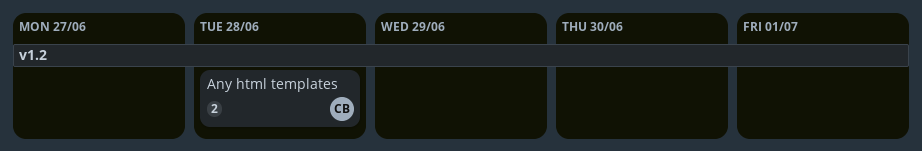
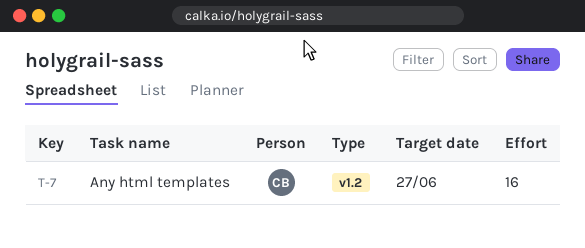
Any html templates, estimate: 2 -> 16
Any html templates, due: Jun 28 -> Jun 27

